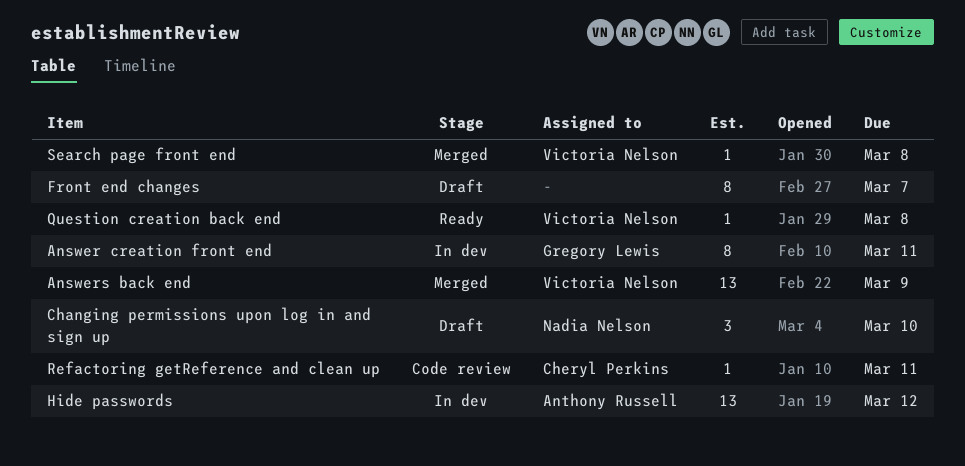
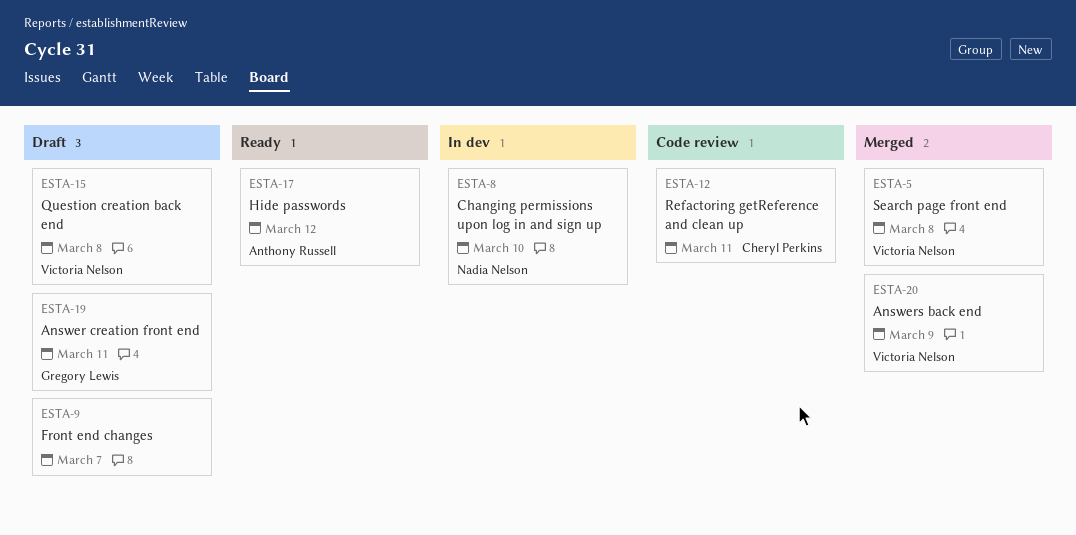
Answer creation front end, status: In dev -> Draft
Changing permissions upon log in and sign up, status: Draft -> In dev
Hide passwords, status: In dev -> Ready
Question creation back end, status: Ready -> Draft

